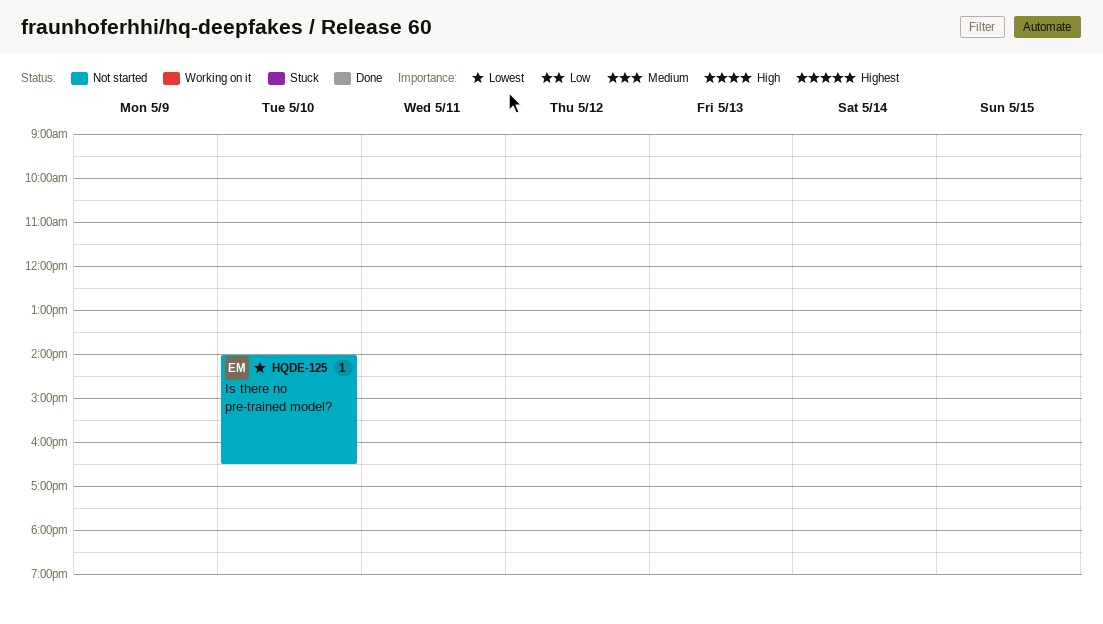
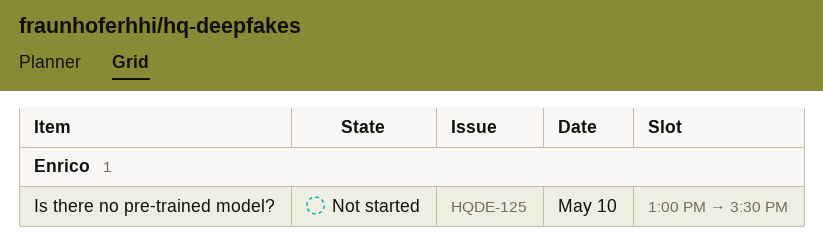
HQDE-125, begins: 14:00 -> 13:00
HQDE-125, ends: 16:30 -> 15:30

